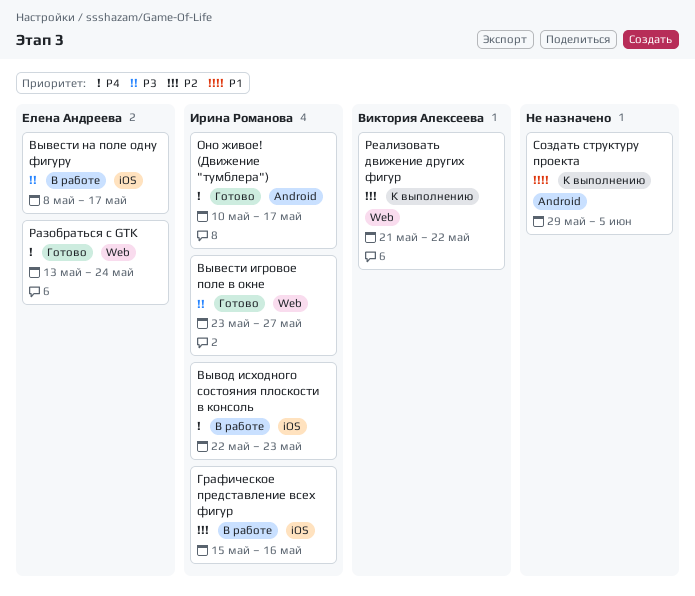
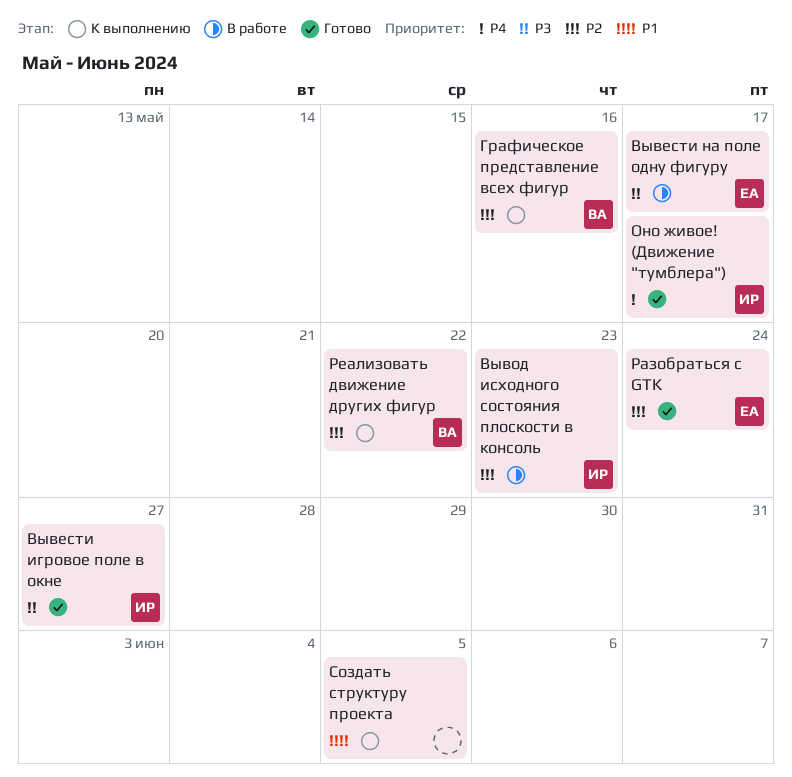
Вывод исходного состояния плоскости в консоль, priority: P4 -> P2
Графическое представление всех фигур, status: В работе -> К выполнению
Графическое представление всех фигур, owner: Ирина Романова -> Виктория Алексеева
Разобраться с GTK, priority: P4 -> P2

